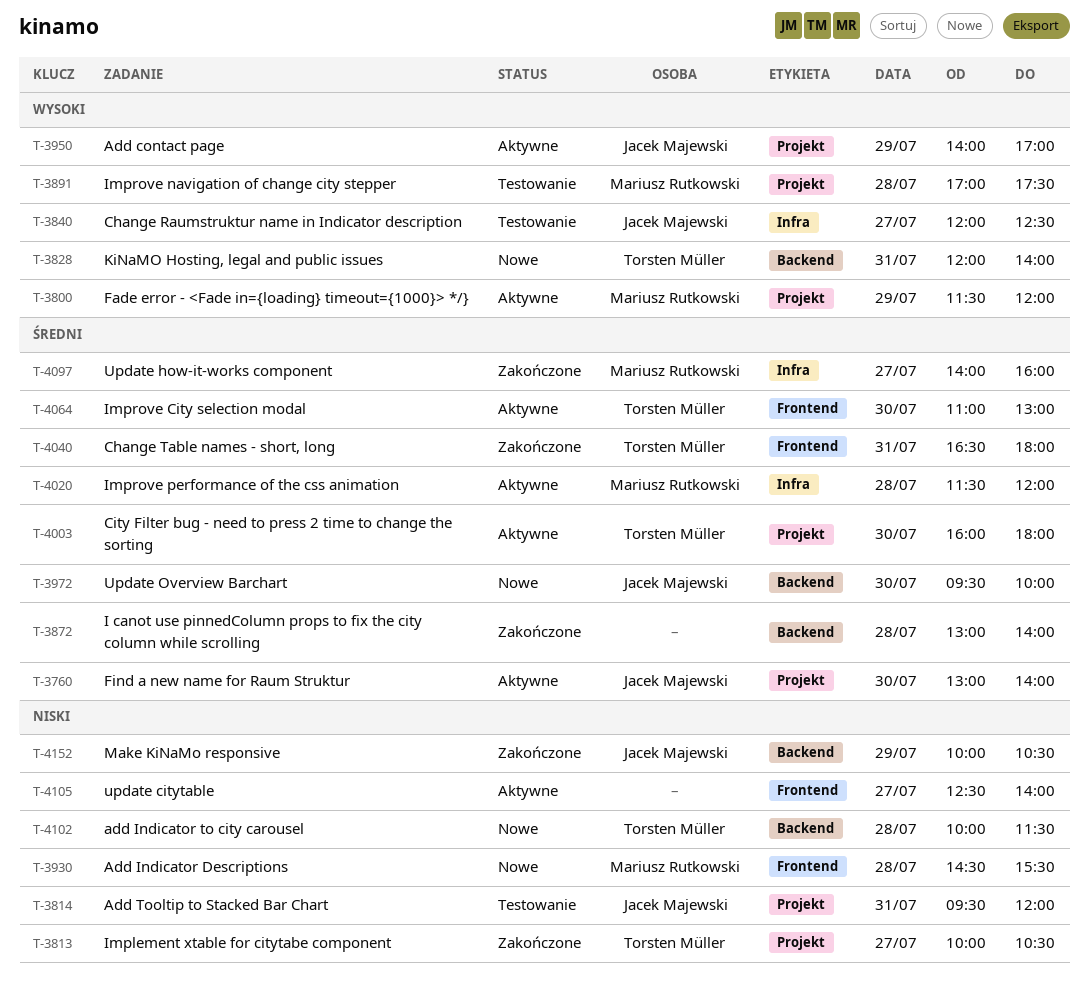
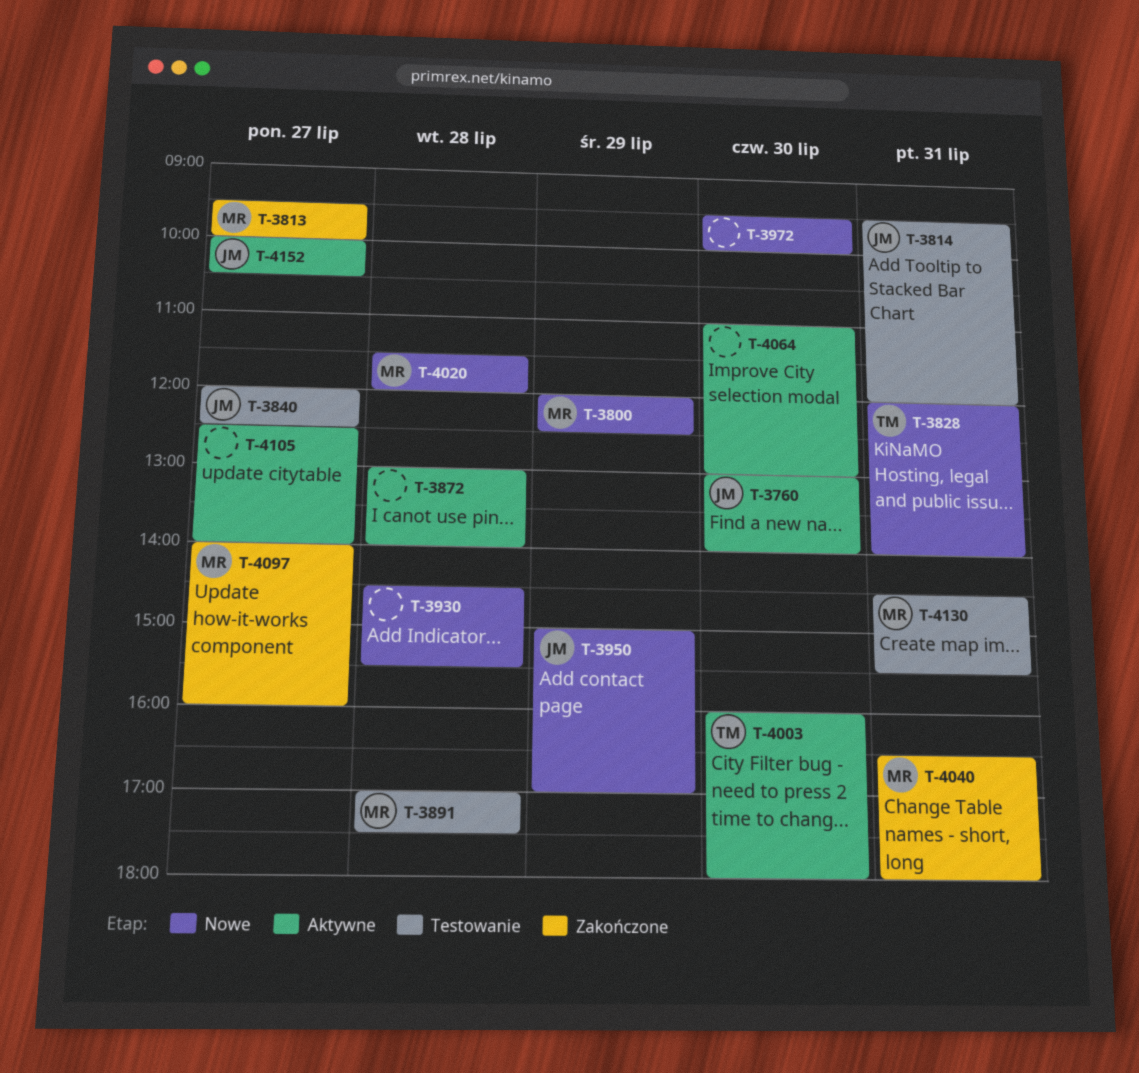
T-3800, status: Aktywne -> Nowe
T-3800, begins: 11:30 -> 12:00
T-3800, ends: 12:00 -> 12:30
T-3813, owner: Torsten Müller -> Mariusz Rutkowski
T-3813, begins: 10:00 -> 09:30
T-3813, ends: 10:30 -> 10:00
T-3872, status: Zakończone -> Aktywne
T-3930, owner: Mariusz Rutkowski -> none
T-3950, status: Aktywne -> Nowe
T-3950, begins: 14:00 -> 15:00
T-3972, owner: Jacek Majewski -> none
T-4020, status: Aktywne -> Nowe
T-4040, owner: Torsten Müller -> Mariusz Rutkowski
T-4064, owner: Torsten Müller -> none
T-4102: present -> none
T-4130: none -> present
T-4152, status: Zakończone -> Aktywne
T-4152, day: Jul 29 -> Jul 27

